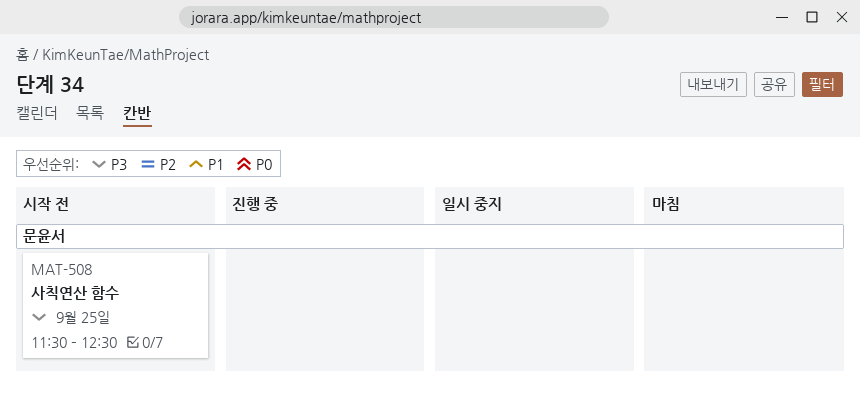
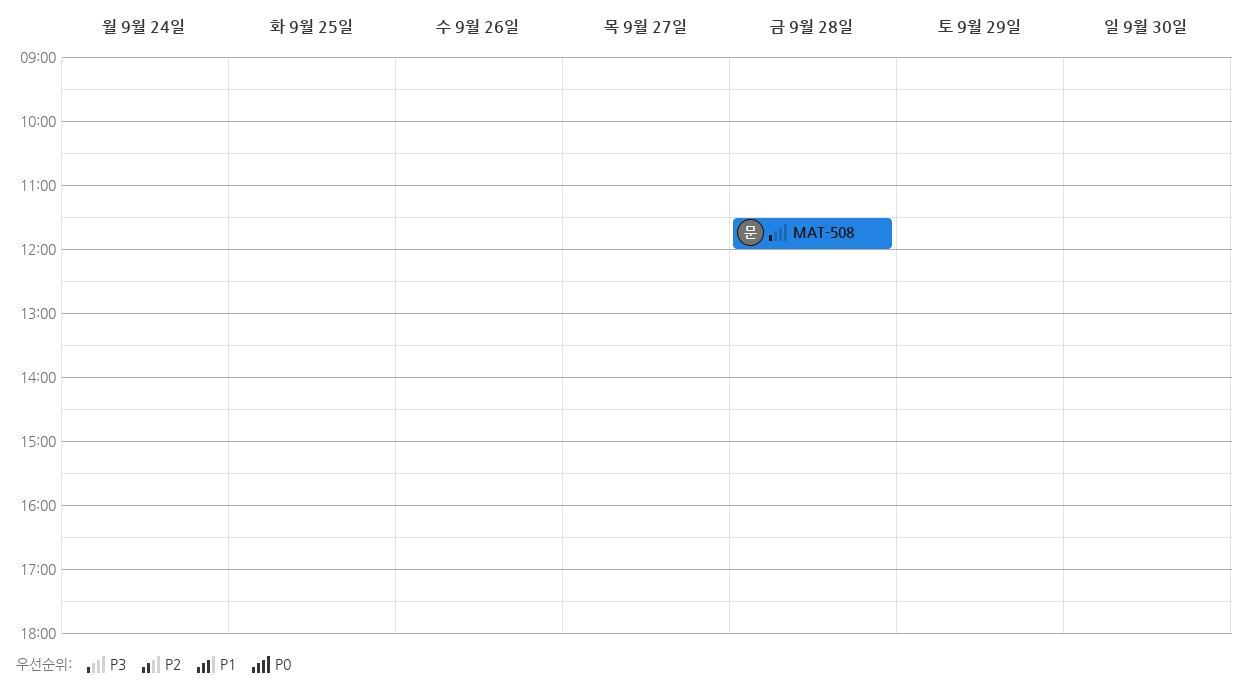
MAT-508, day: Sep 25 -> Sep 28
MAT-508, ends: 12:30 -> 12:00

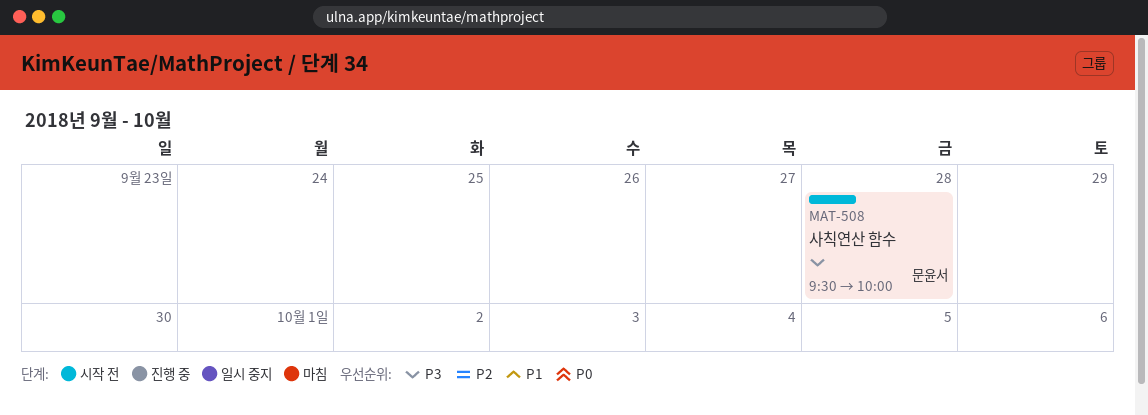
MAT-508, begins: 11:30 -> 09:30
MAT-508, ends: 12:00 -> 10:00

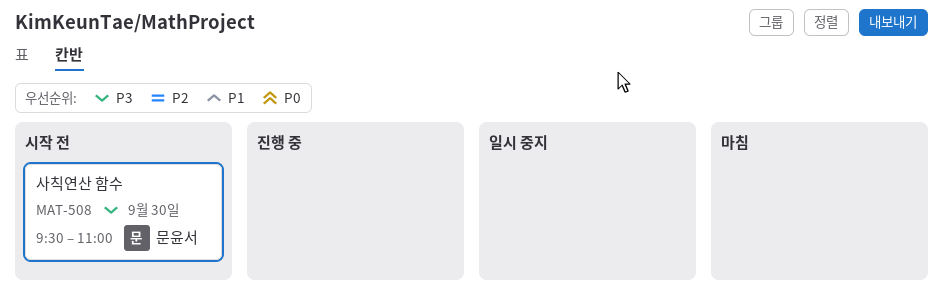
MAT-508, day: Sep 28 -> Sep 30
MAT-508, ends: 10:00 -> 11:00

